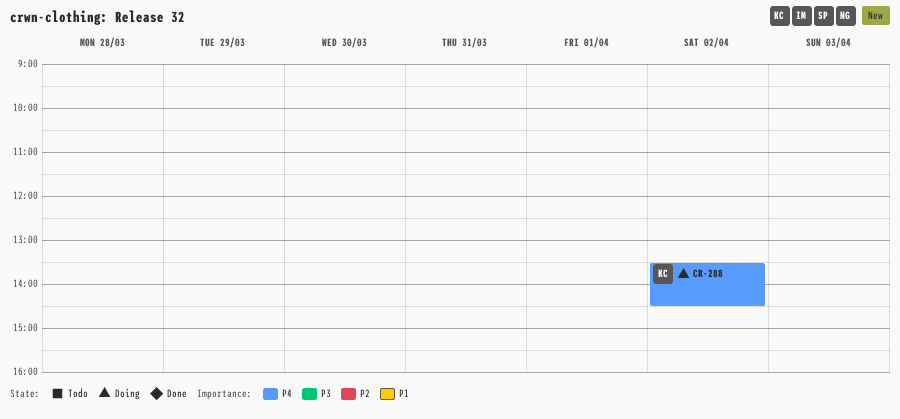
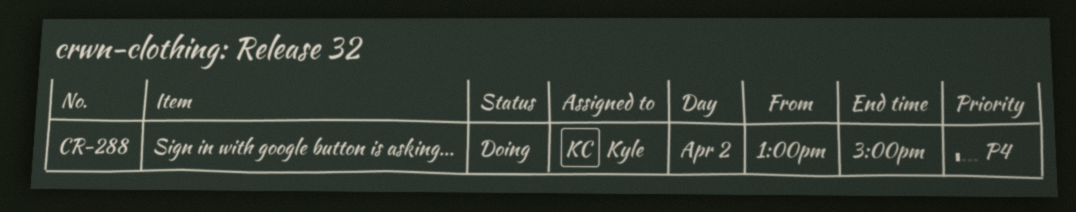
CR-288, begins: 13:30 -> 13:00
CR-288, ends: 14:30 -> 15:00

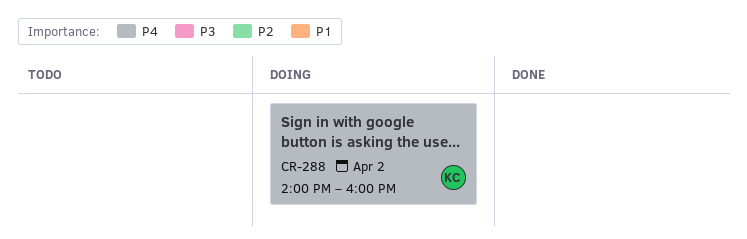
CR-288, begins: 13:00 -> 14:00
CR-288, ends: 15:00 -> 16:00

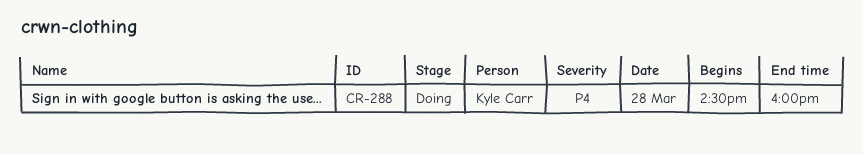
CR-288, day: Apr 2 -> Mar 28
CR-288, begins: 14:00 -> 14:30

